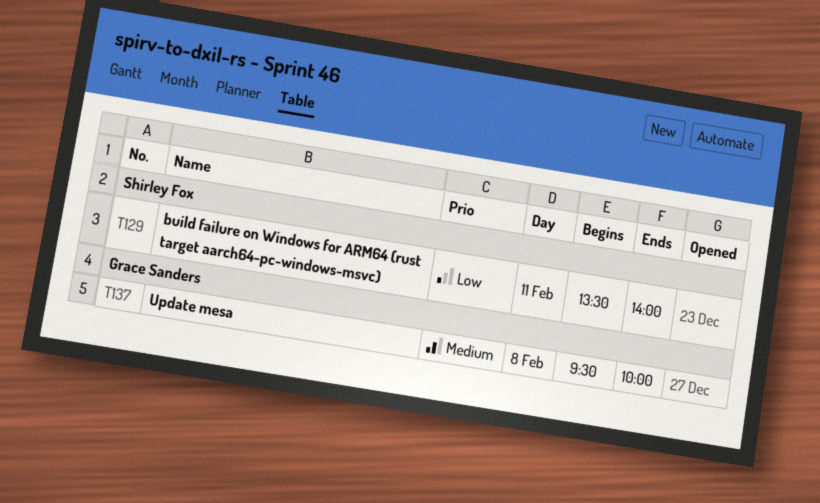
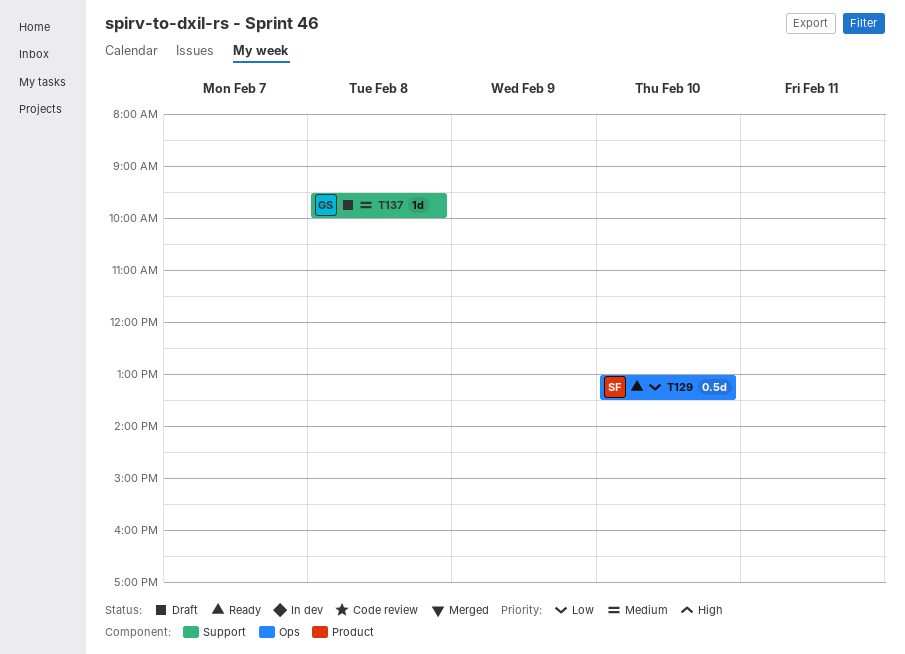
T129, day: Feb 11 -> Feb 10
T129, begins: 13:30 -> 13:00
T129, ends: 14:00 -> 13:30

